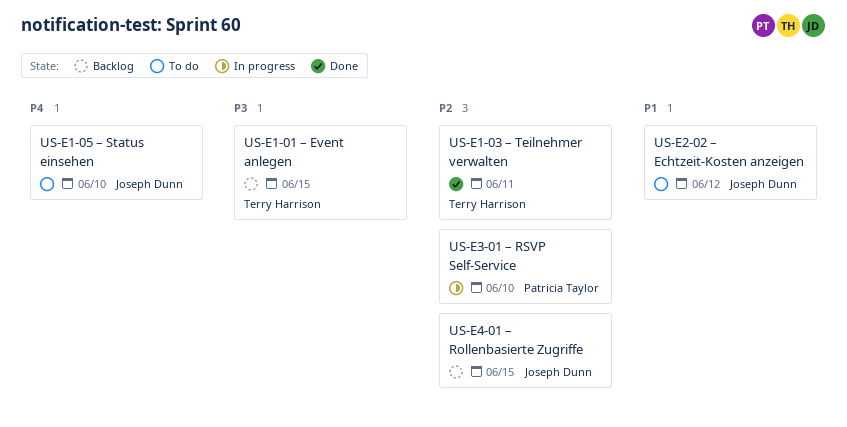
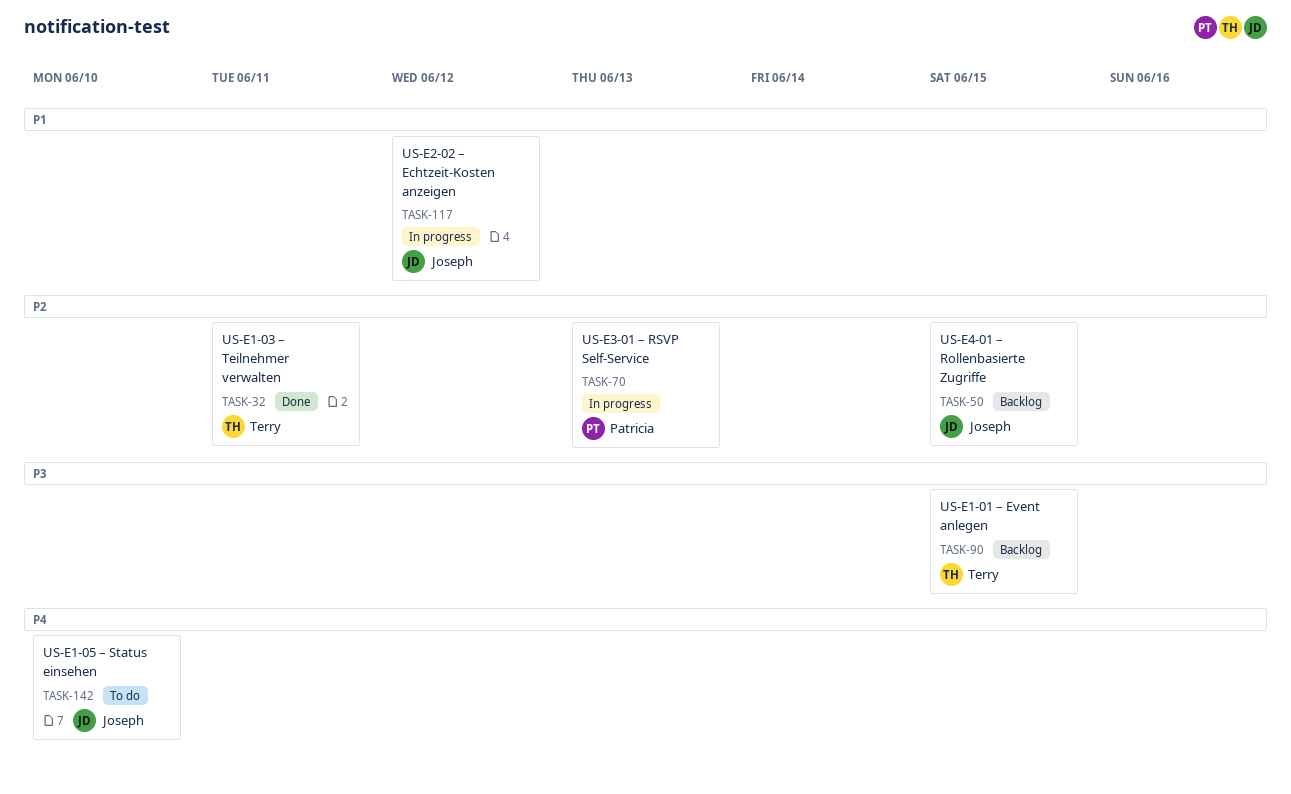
US‑E2‑02 – Echtzeit‑Kosten anzeigen, status: To do -> In progress
US‑E3‑01 – RSVP Self‑Service, due: Jun 10 -> Jun 13

